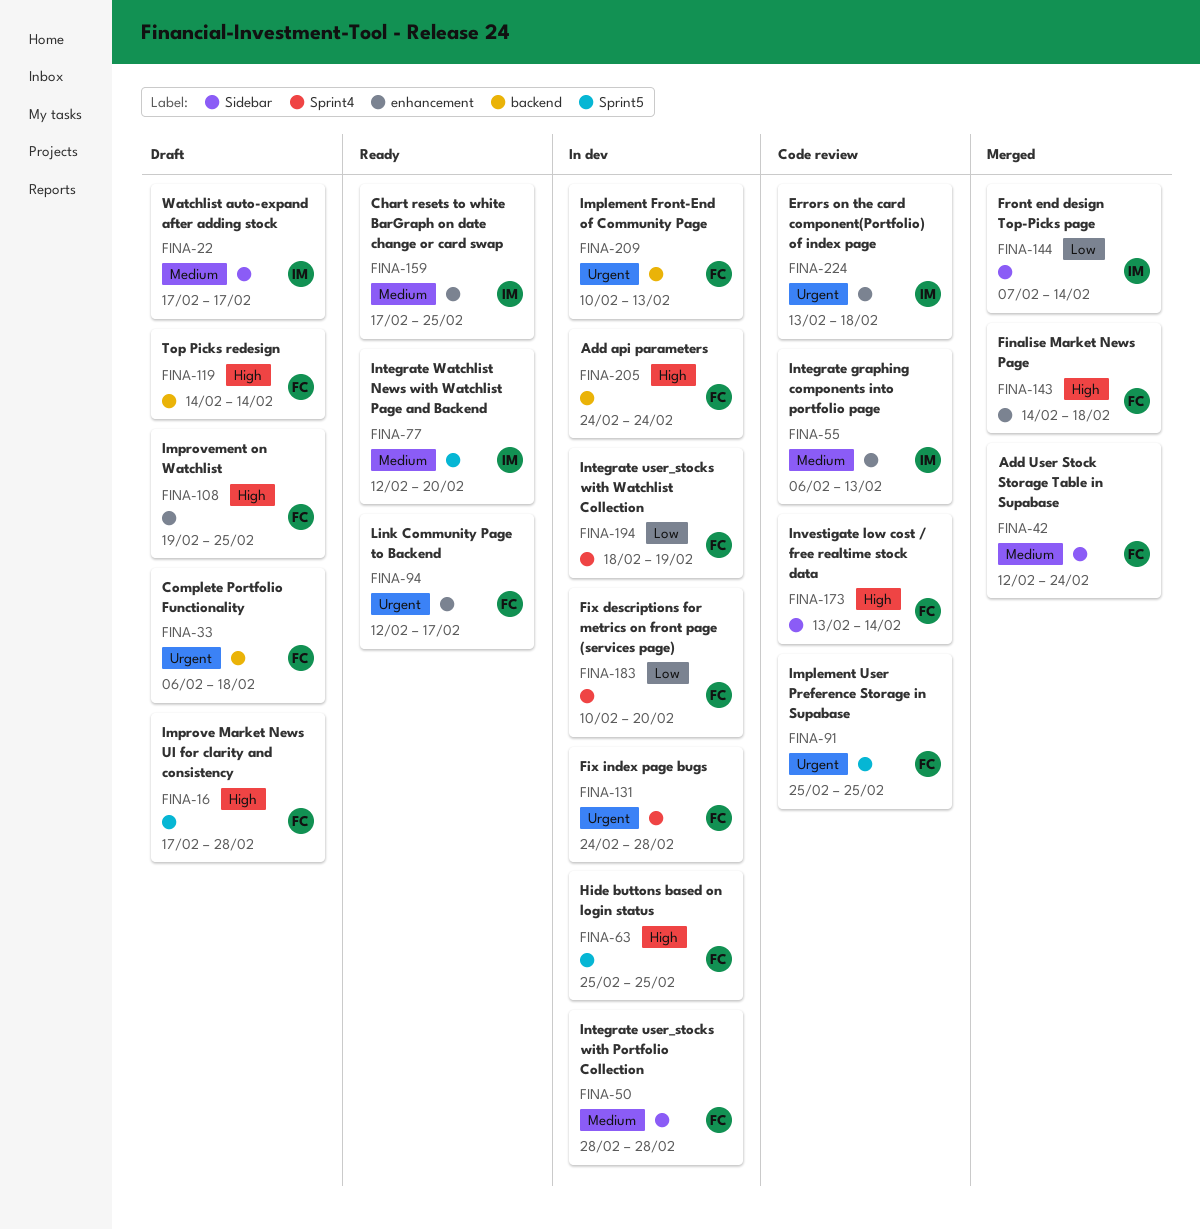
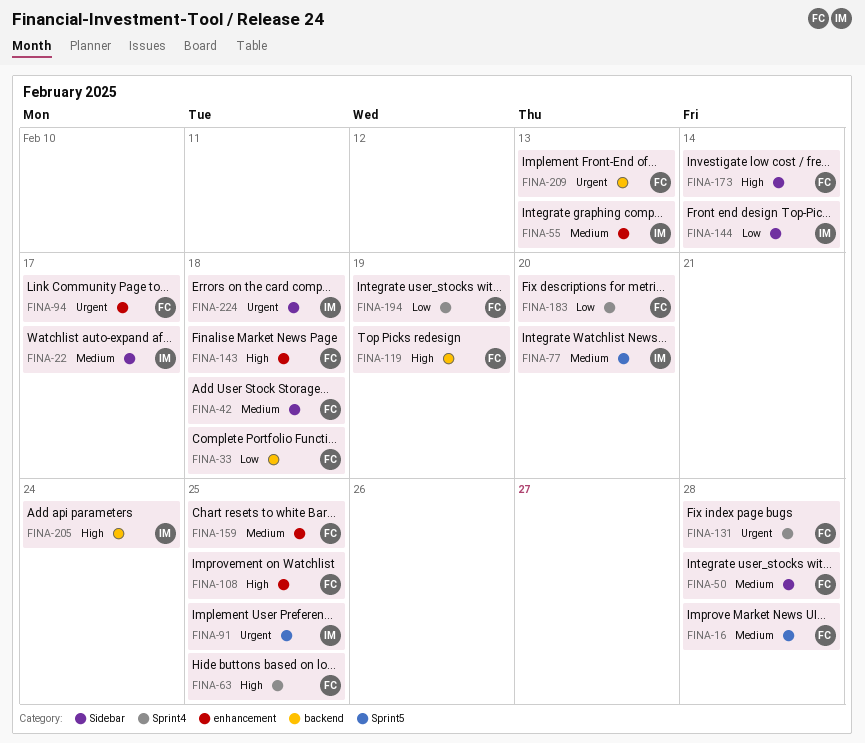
FINA-16, priority: High -> Medium
FINA-33, priority: Urgent -> Low
FINA-42, due: Feb 24 -> Feb 18
FINA-63, label: Sprint5 -> Sprint4
FINA-91, owner: FC -> IM
FINA-119, due: Feb 14 -> Feb 19
FINA-159, owner: IM -> FC
FINA-205, owner: FC -> IM
FINA-224, label: enhancement -> Sidebar

